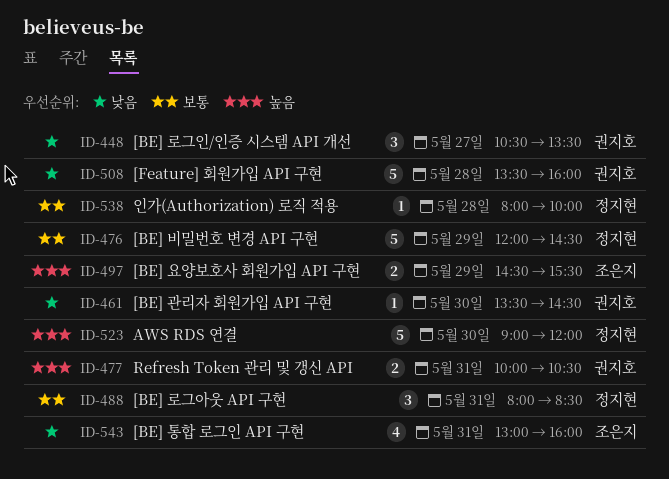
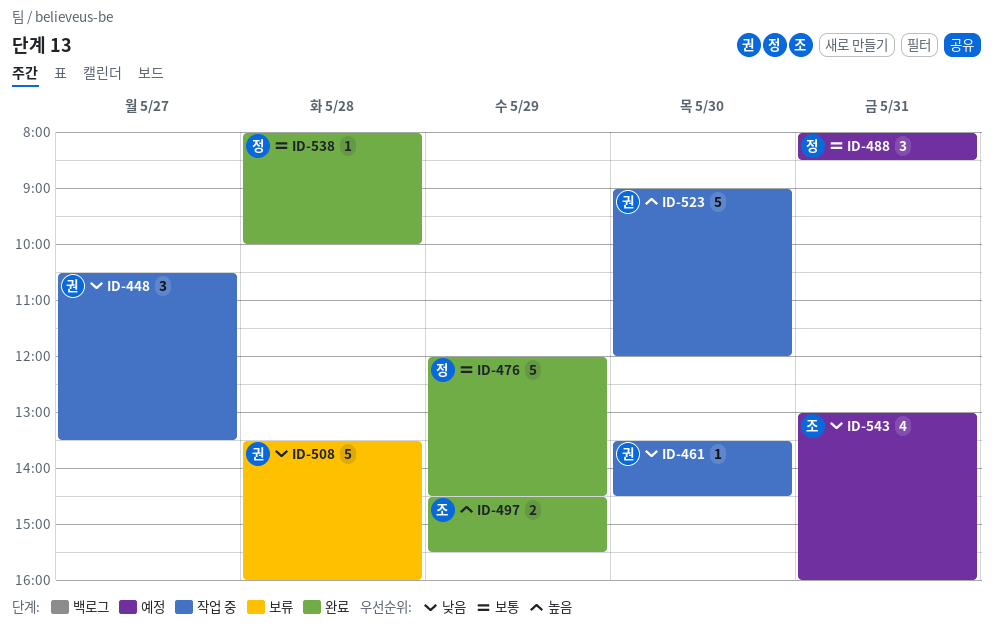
ID-477: present -> none
ID-523, owner: 정지현 -> 권지호

